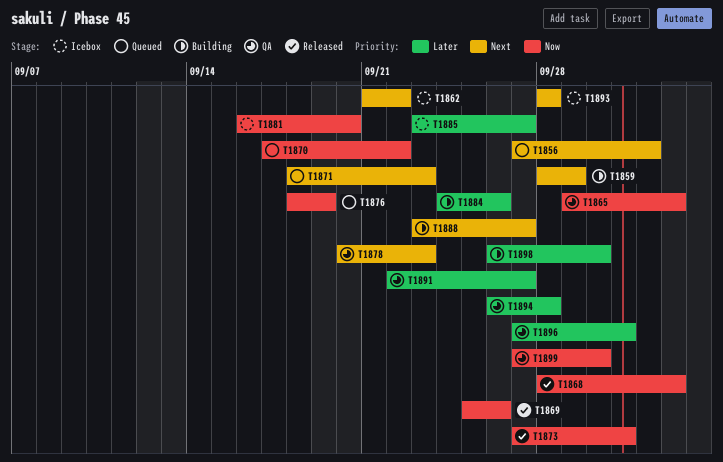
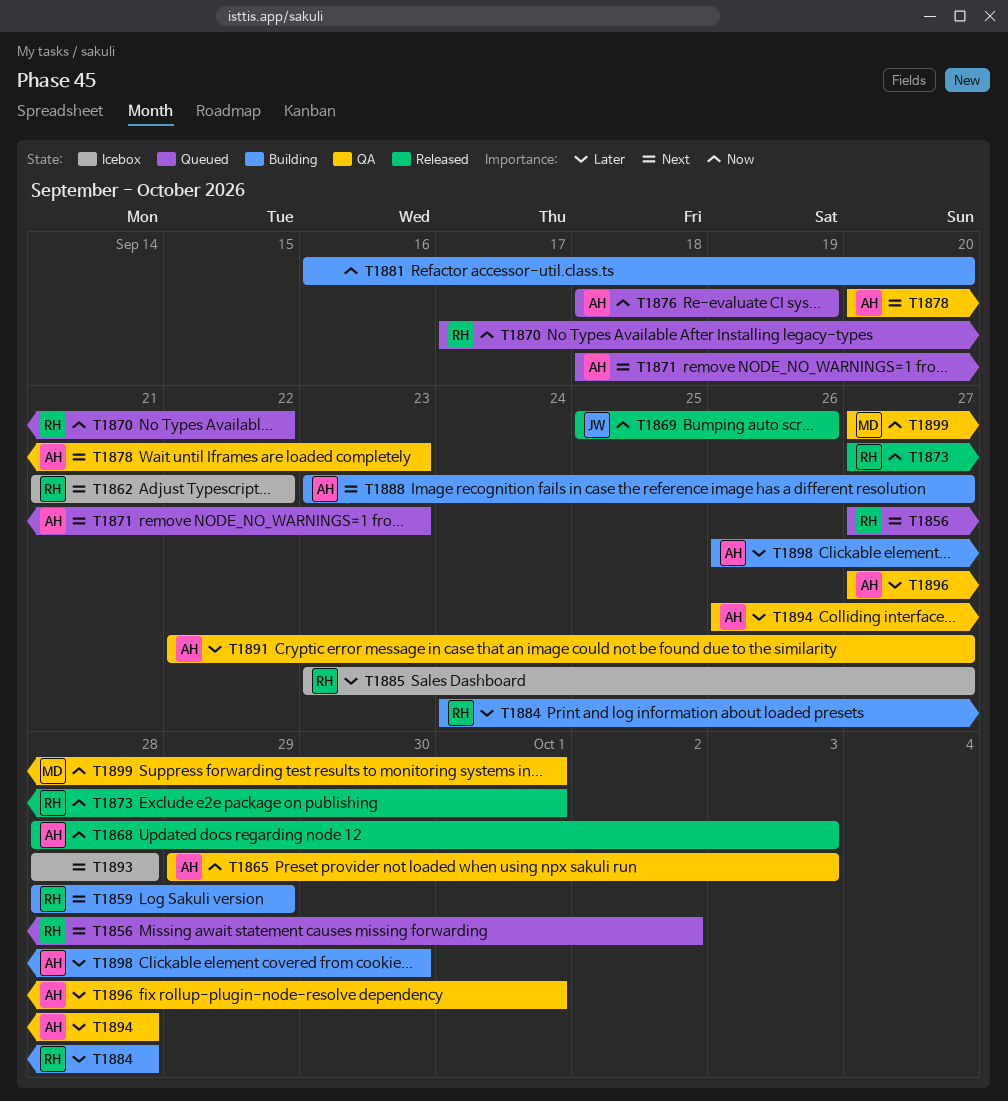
T1881, status: Icebox -> Building
T1884, due: Sep 26 -> Sep 28
T1899, due: Sep 30 -> Oct 1

